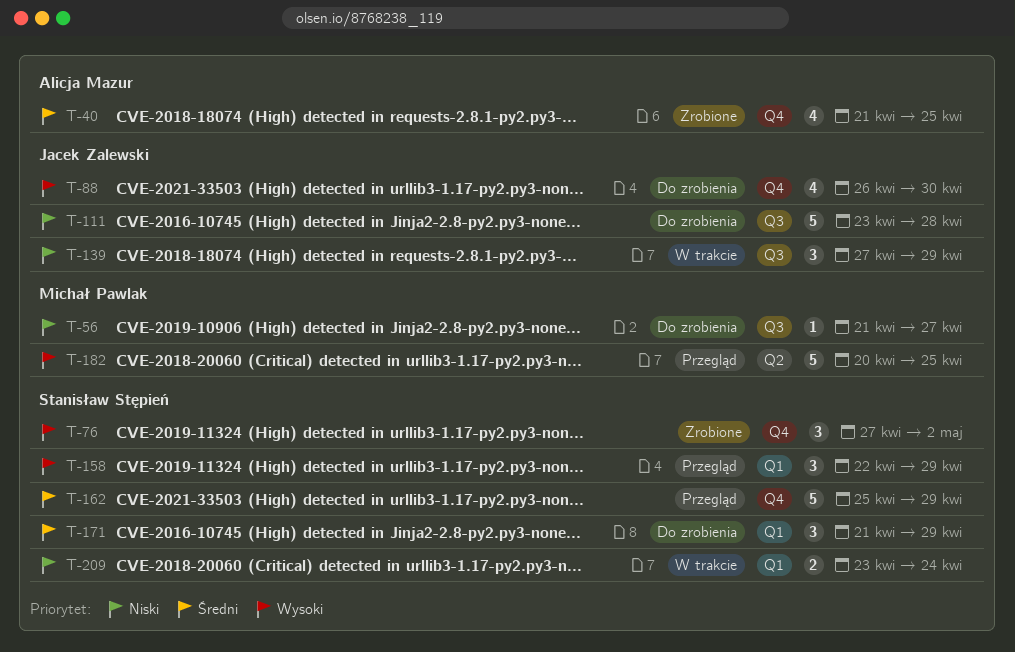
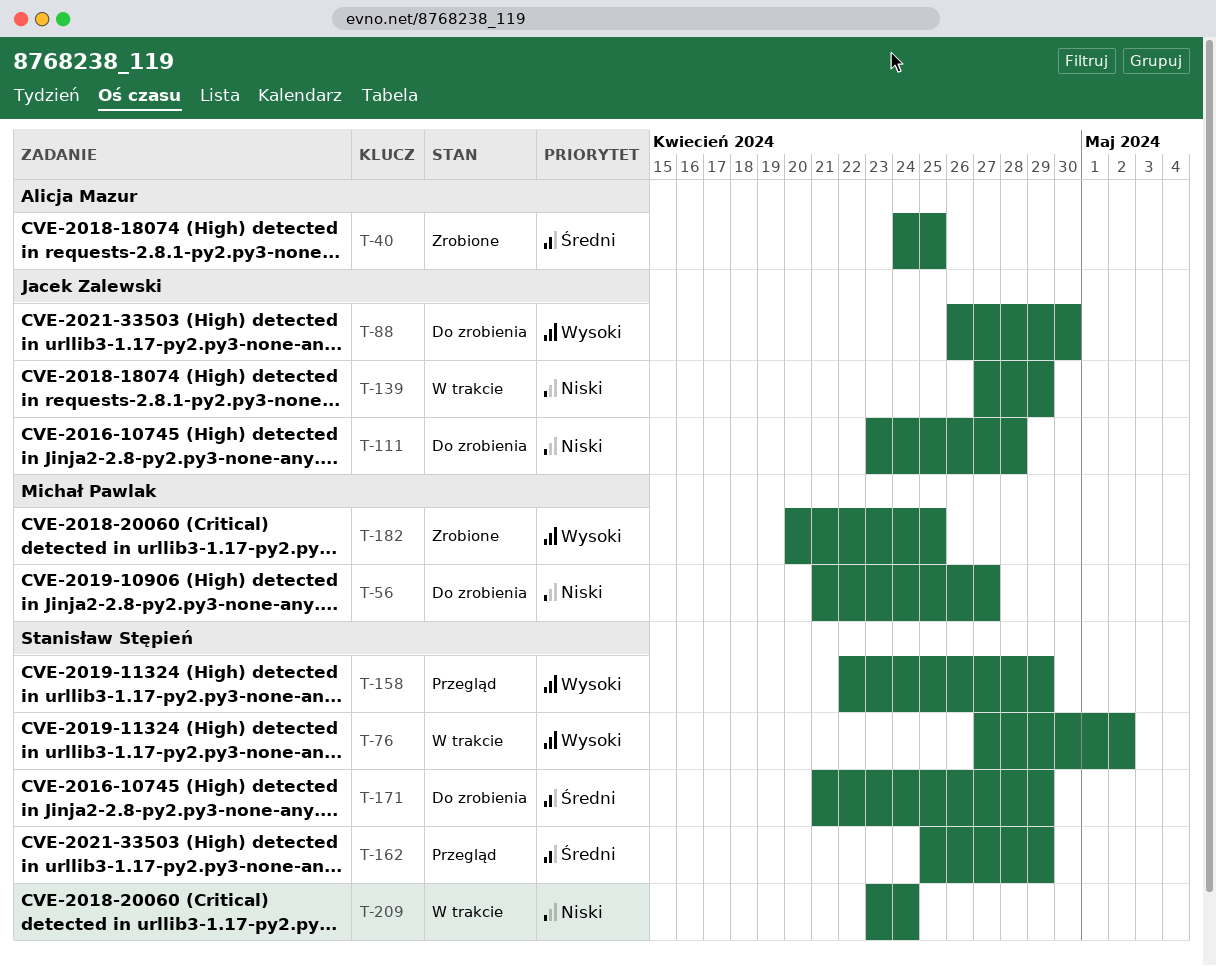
T-40, start: Apr 21 -> Apr 24
T-76, status: Zrobione -> W trakcie
T-182, status: Przegląd -> Zrobione

